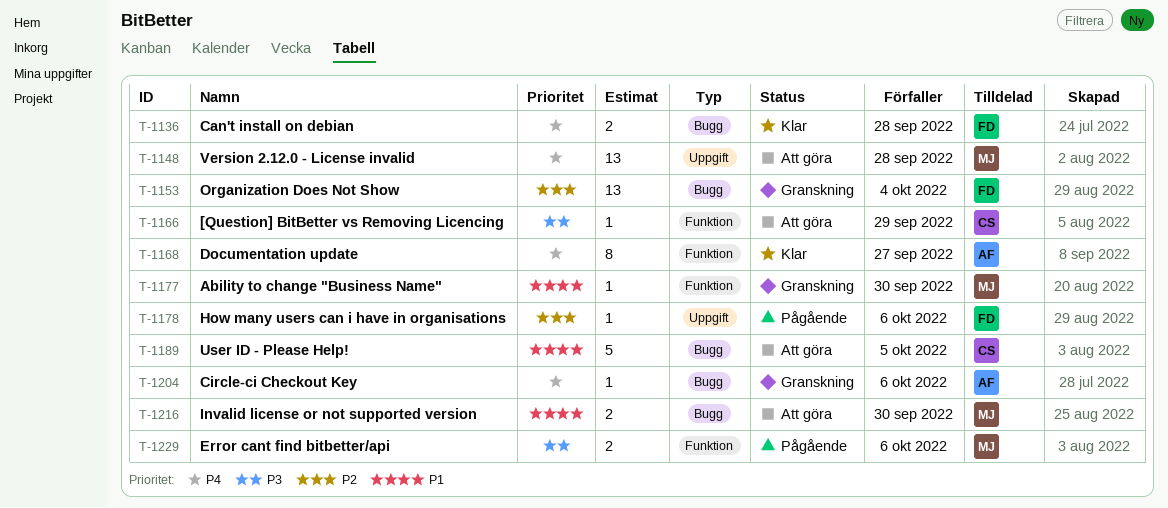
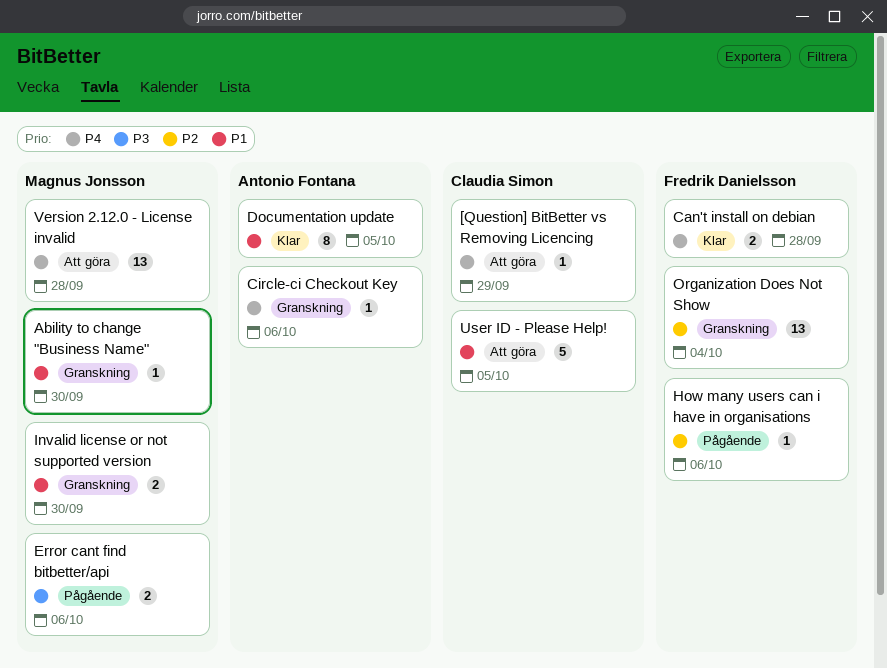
[Question] BitBetter vs Removing Licencing, priority: P3 -> P4
Documentation update, priority: P4 -> P1
Documentation update, due: Sep 27 -> Oct 5
Invalid license or not supported version, status: Att göra -> Granskning

